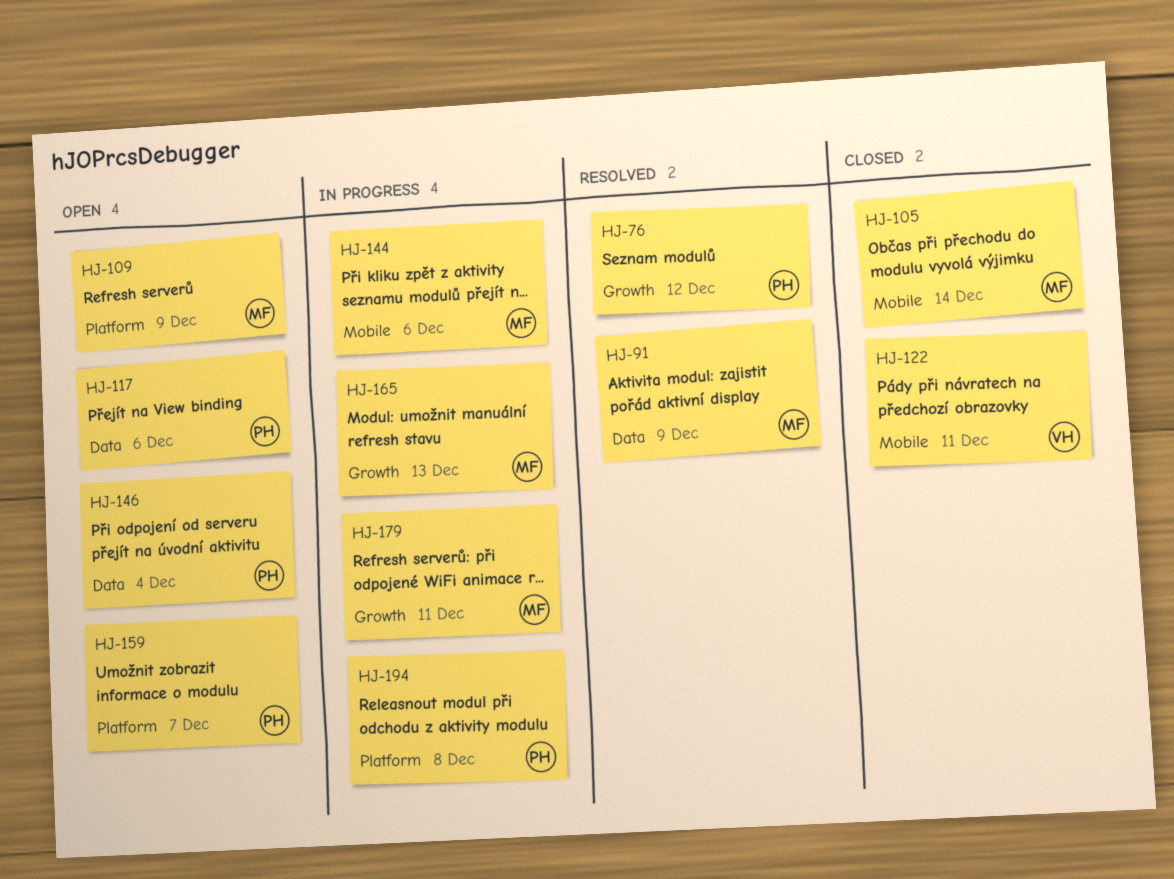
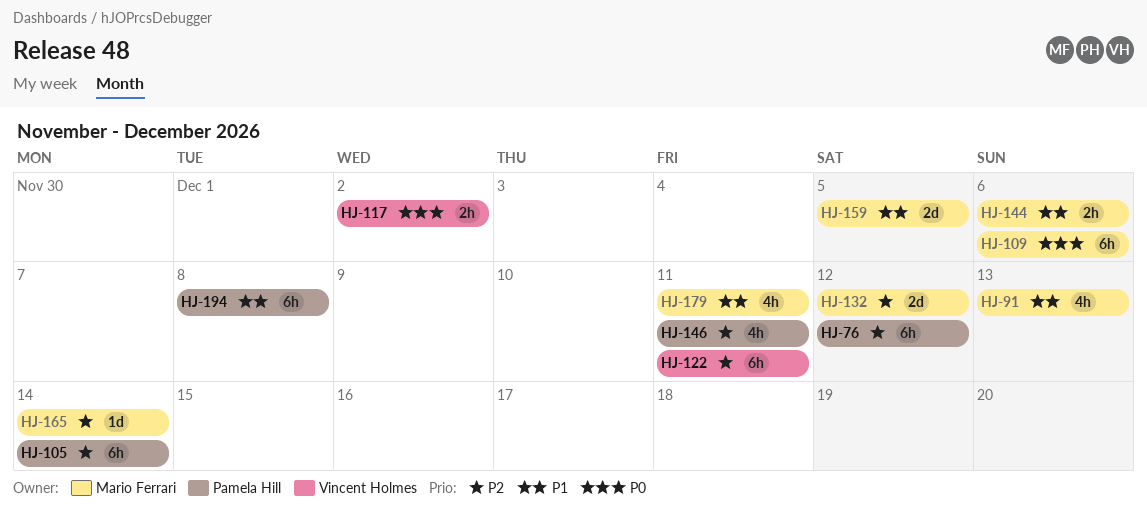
HJ-91, due: Dec 9 -> Dec 13
HJ-105, owner: Mario Ferrari -> Pamela Hill
HJ-109, due: Dec 9 -> Dec 6
HJ-117, owner: Pamela Hill -> Vincent Holmes
HJ-117, due: Dec 6 -> Dec 2
HJ-132: none -> present
HJ-146, due: Dec 4 -> Dec 11
HJ-159, owner: Pamela Hill -> Mario Ferrari
HJ-159, due: Dec 7 -> Dec 5
HJ-165, due: Dec 13 -> Dec 14

